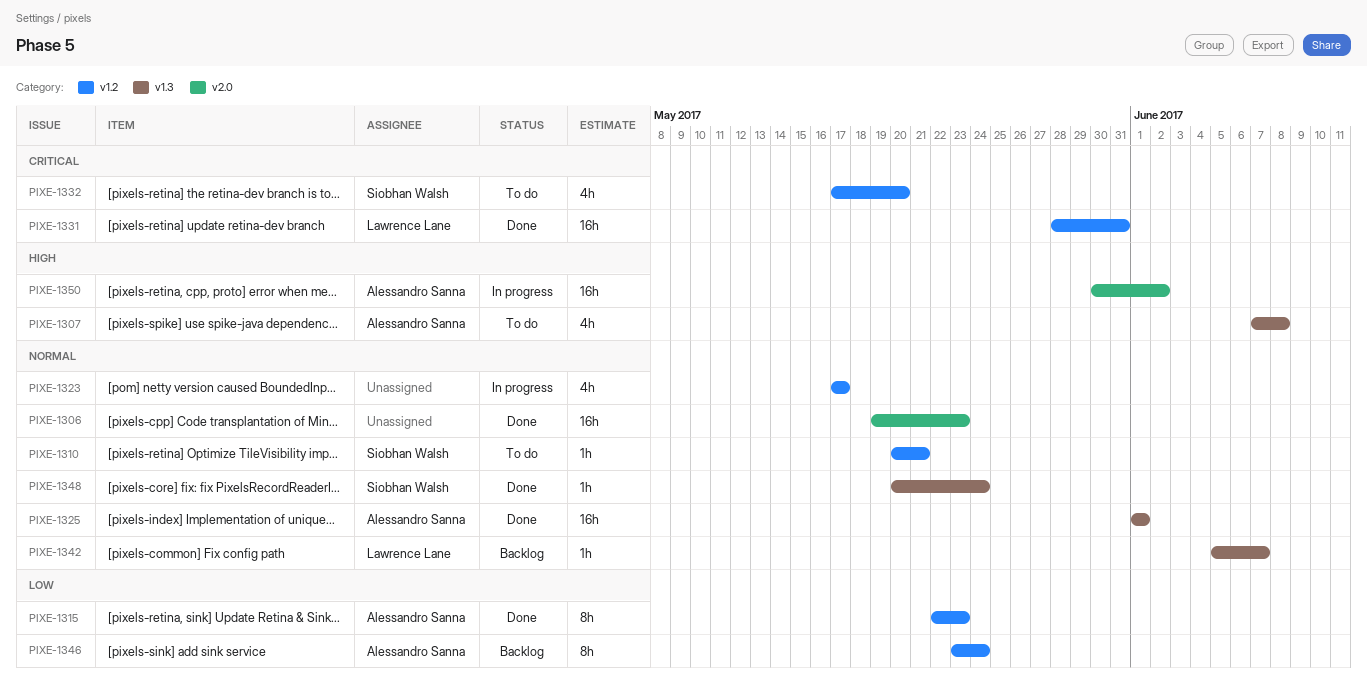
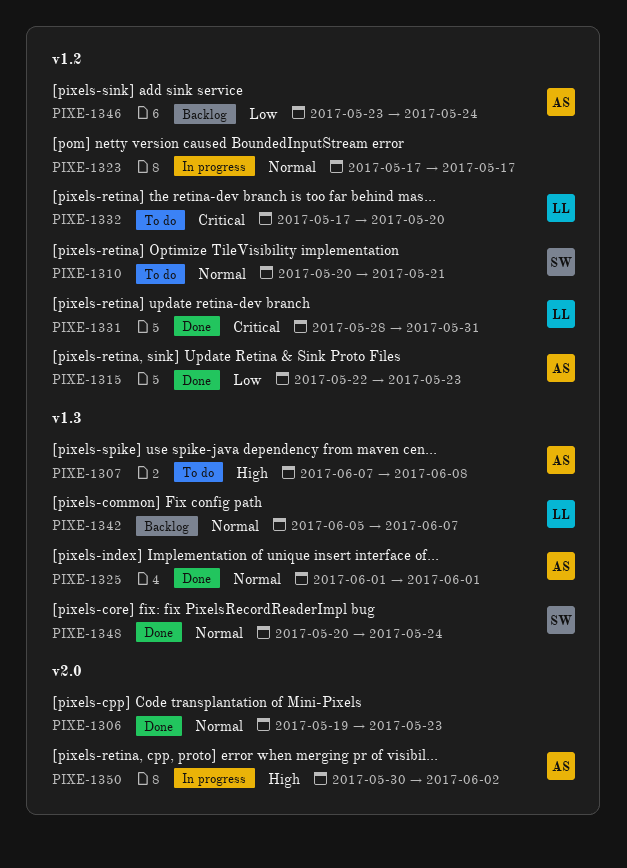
PIXE-1332, owner: Siobhan Walsh -> Lawrence Lane

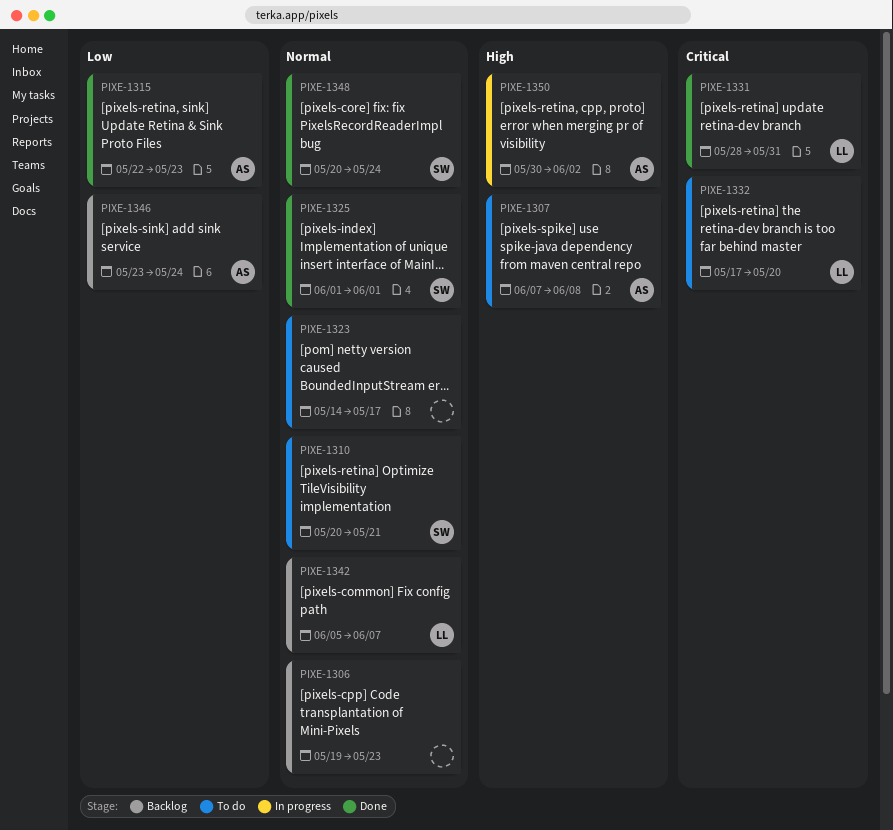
PIXE-1306, status: Done -> Backlog
PIXE-1323, status: In progress -> To do
PIXE-1323, start: May 17 -> May 14
PIXE-1325, owner: AS -> SW

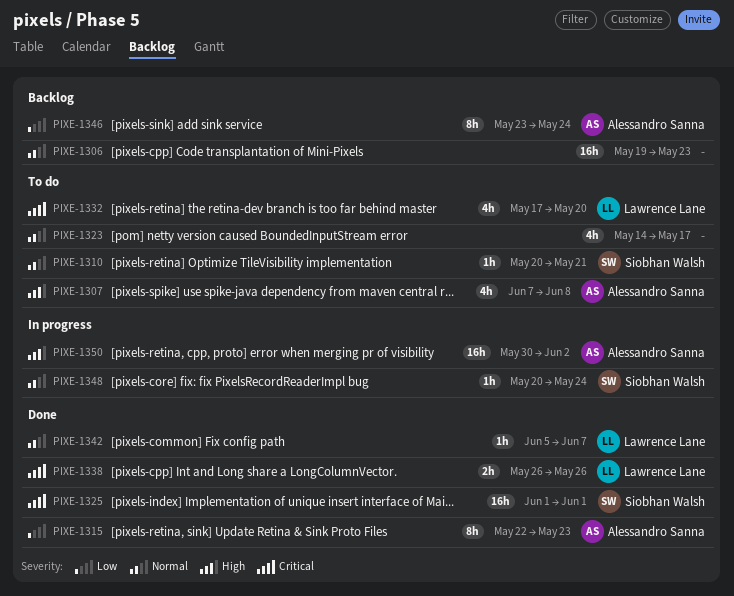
PIXE-1325, priority: Normal -> Critical
PIXE-1331: present -> none
PIXE-1338: none -> present
PIXE-1342, status: Backlog -> Done
PIXE-1348, status: Done -> In progress

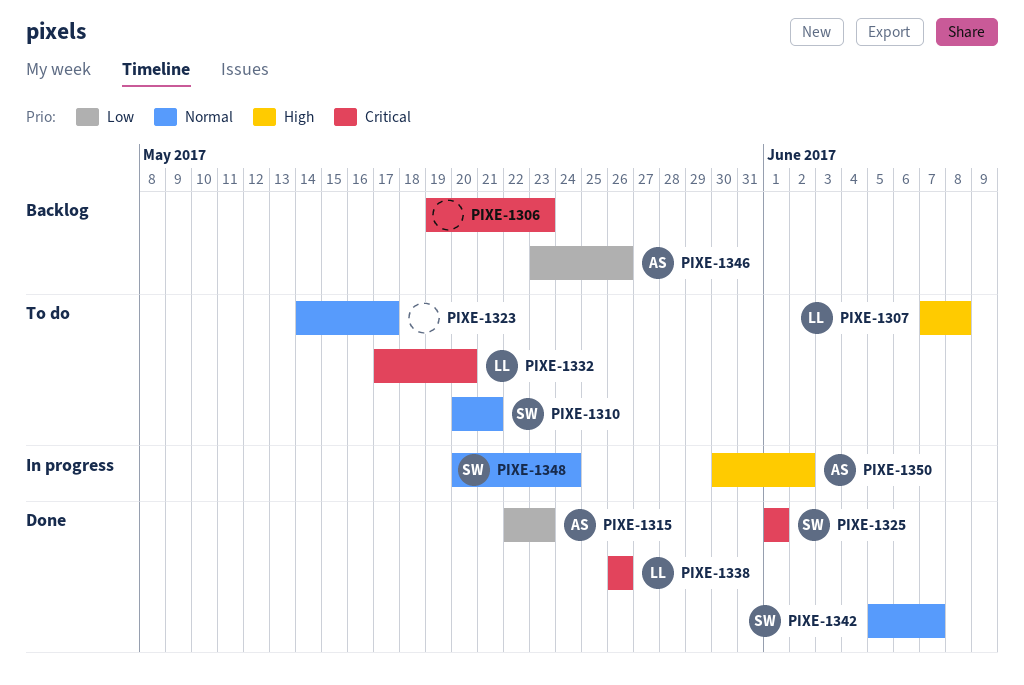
PIXE-1306, priority: Normal -> Critical
PIXE-1307, owner: Alessandro Sanna -> Lawrence Lane
PIXE-1342, owner: Lawrence Lane -> Siobhan Walsh
PIXE-1346, due: May 24 -> May 26

